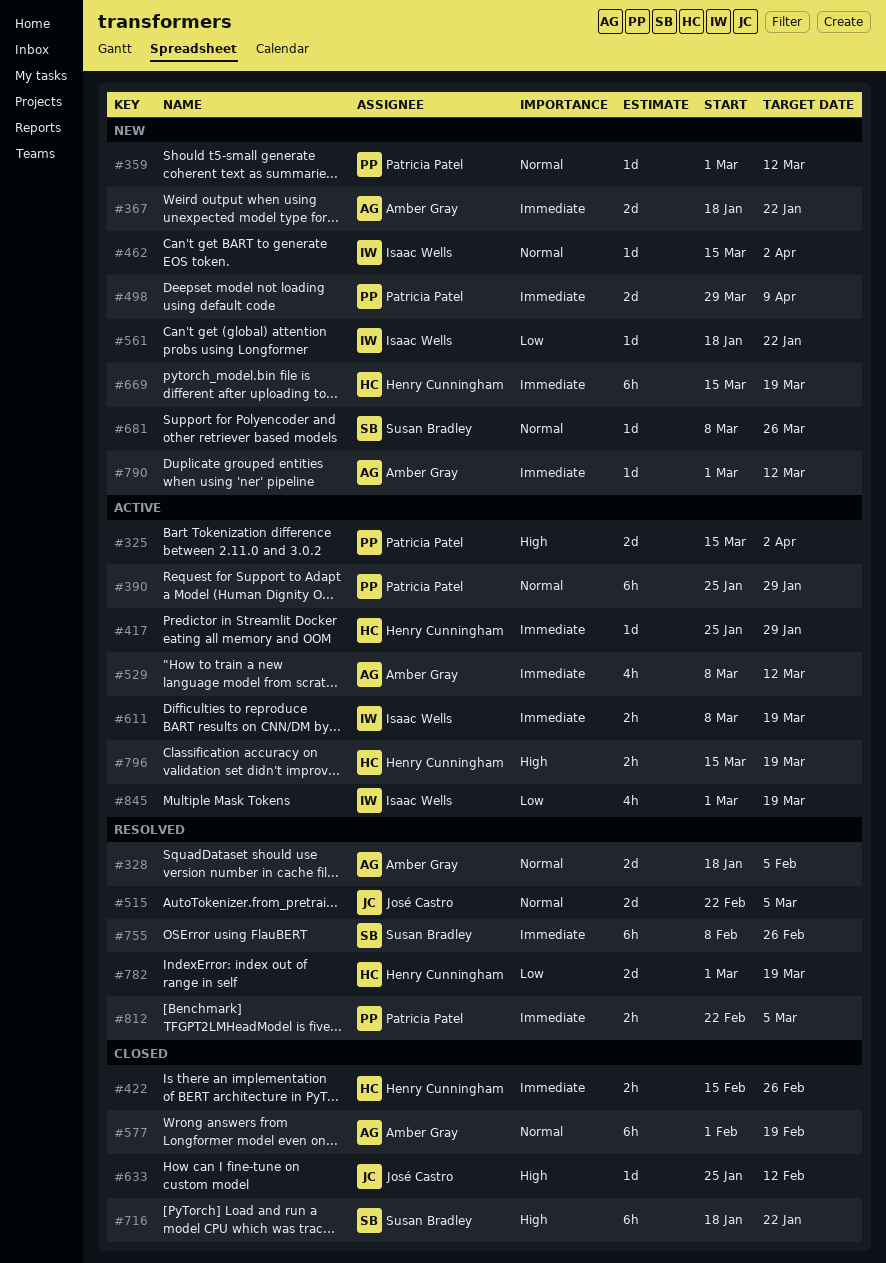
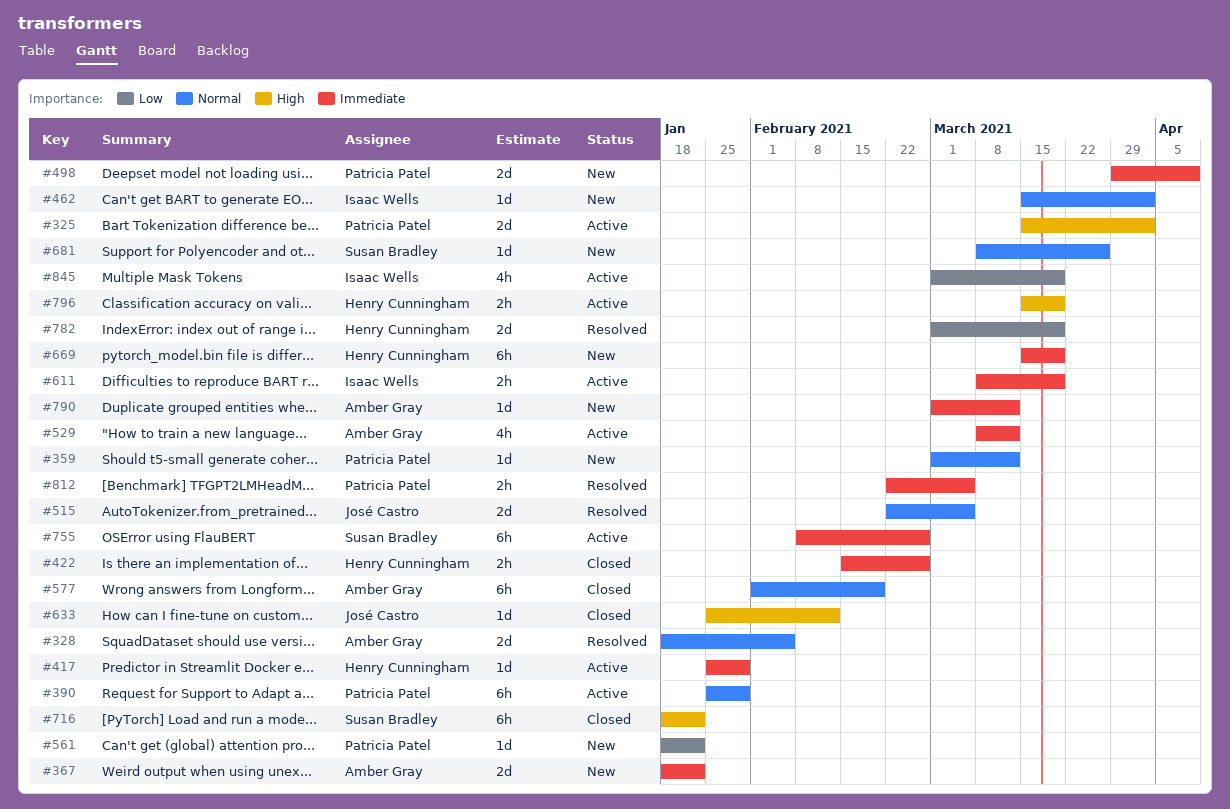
#561, owner: Isaac Wells -> Patricia Patel
#755, status: Resolved -> Active

